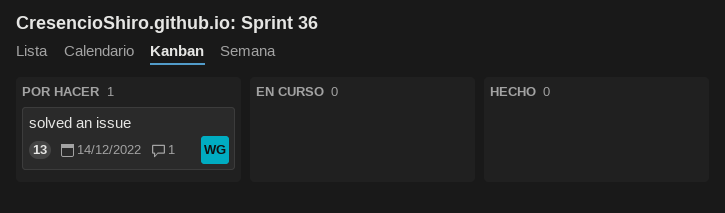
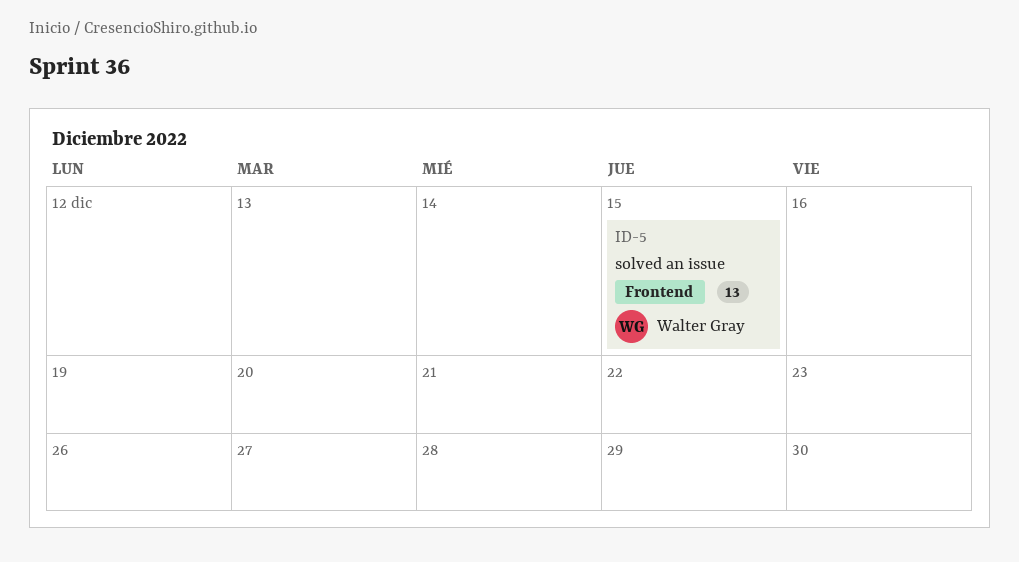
solved an issue, due: Dec 14 -> Dec 15

